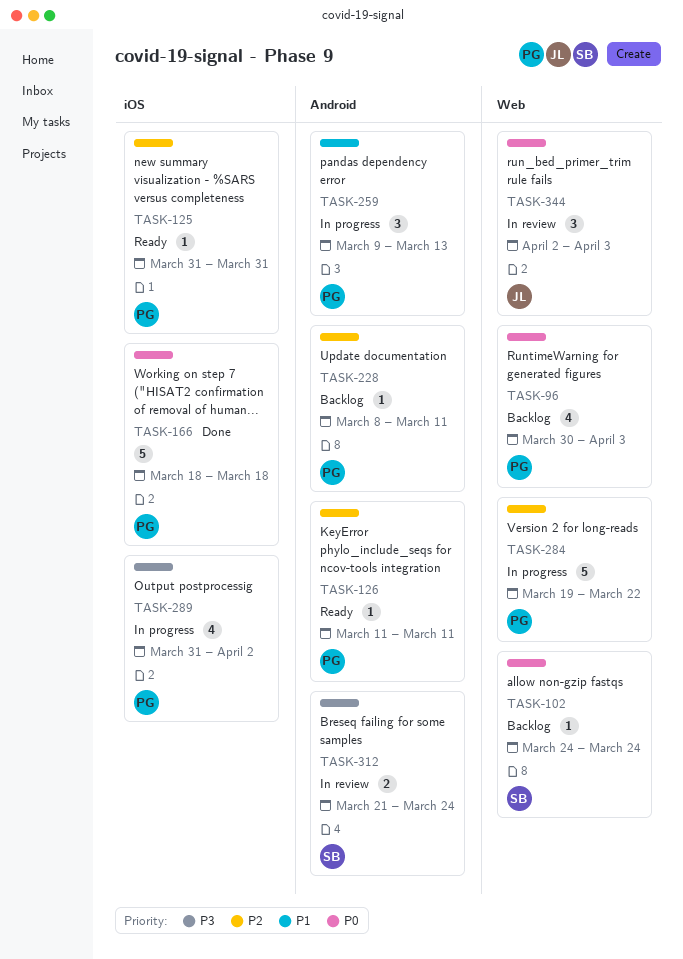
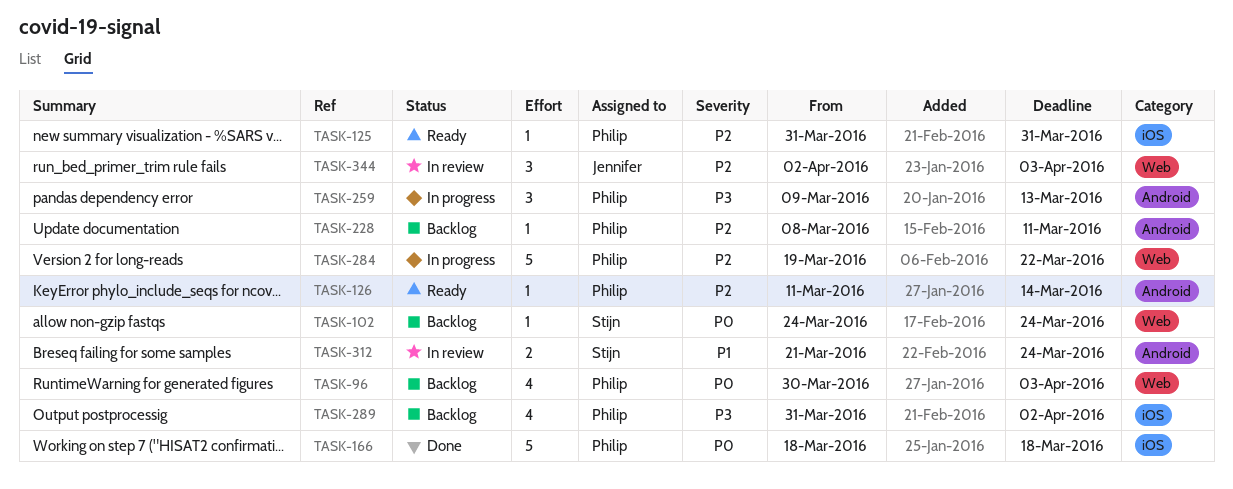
TASK-126, due: Mar 11 -> Mar 14
TASK-259, priority: P1 -> P3
TASK-289, status: In progress -> Backlog
TASK-312, priority: P3 -> P1
TASK-344, priority: P0 -> P2

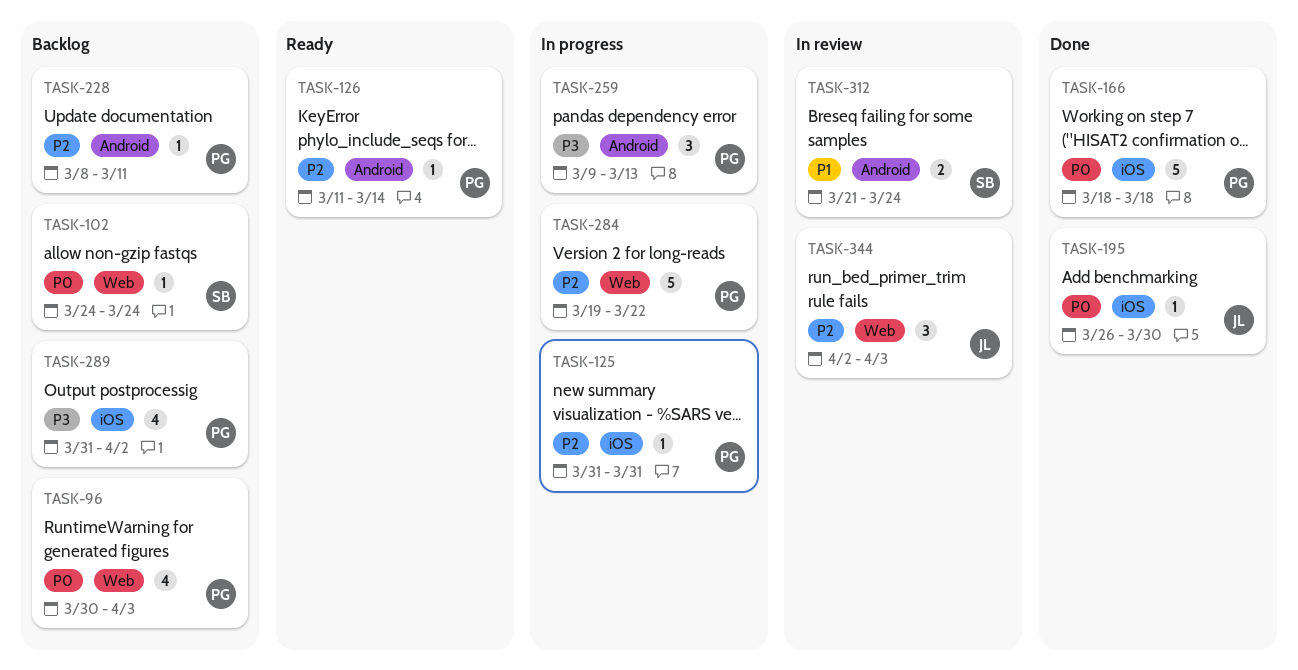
TASK-125, status: Ready -> In progress
TASK-195: none -> present

